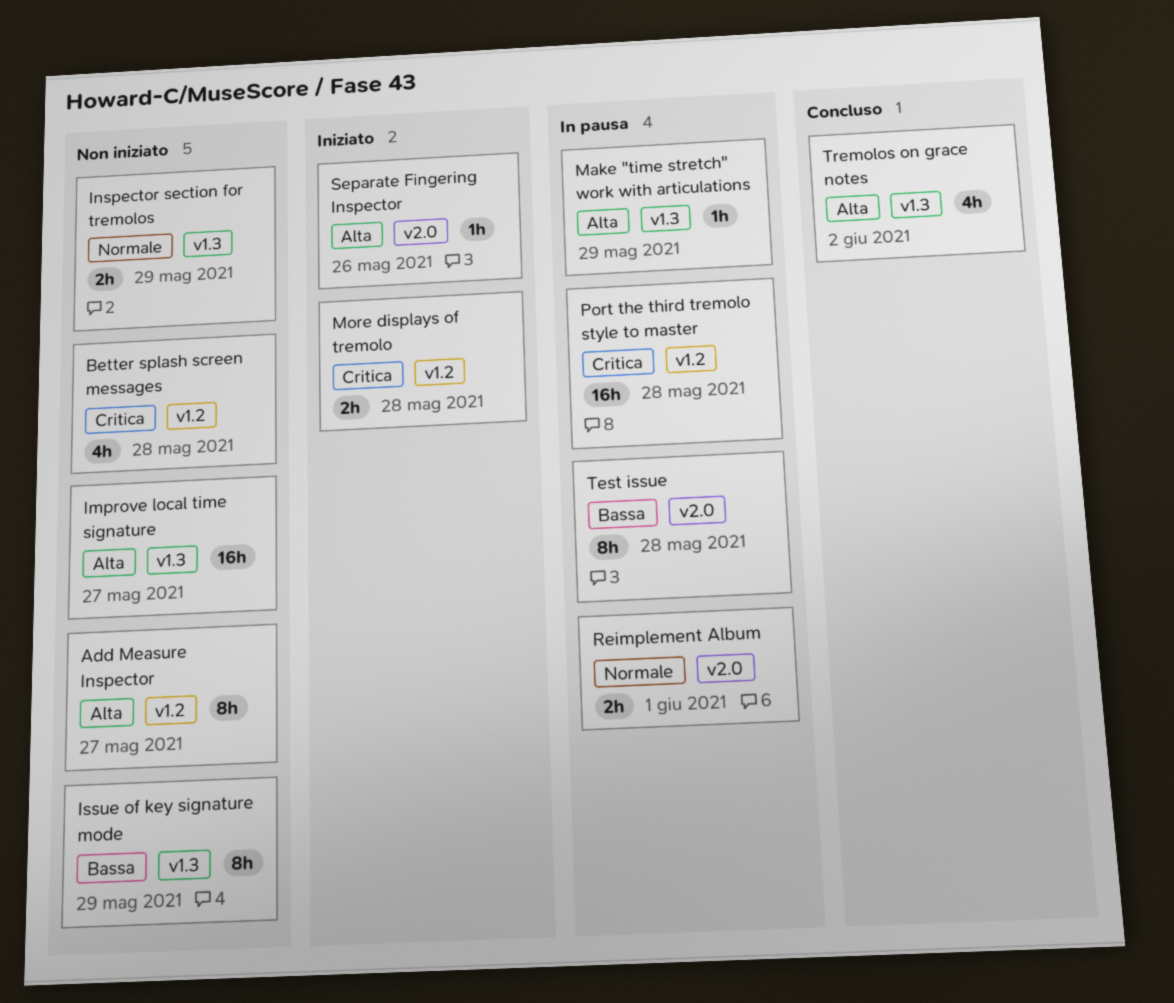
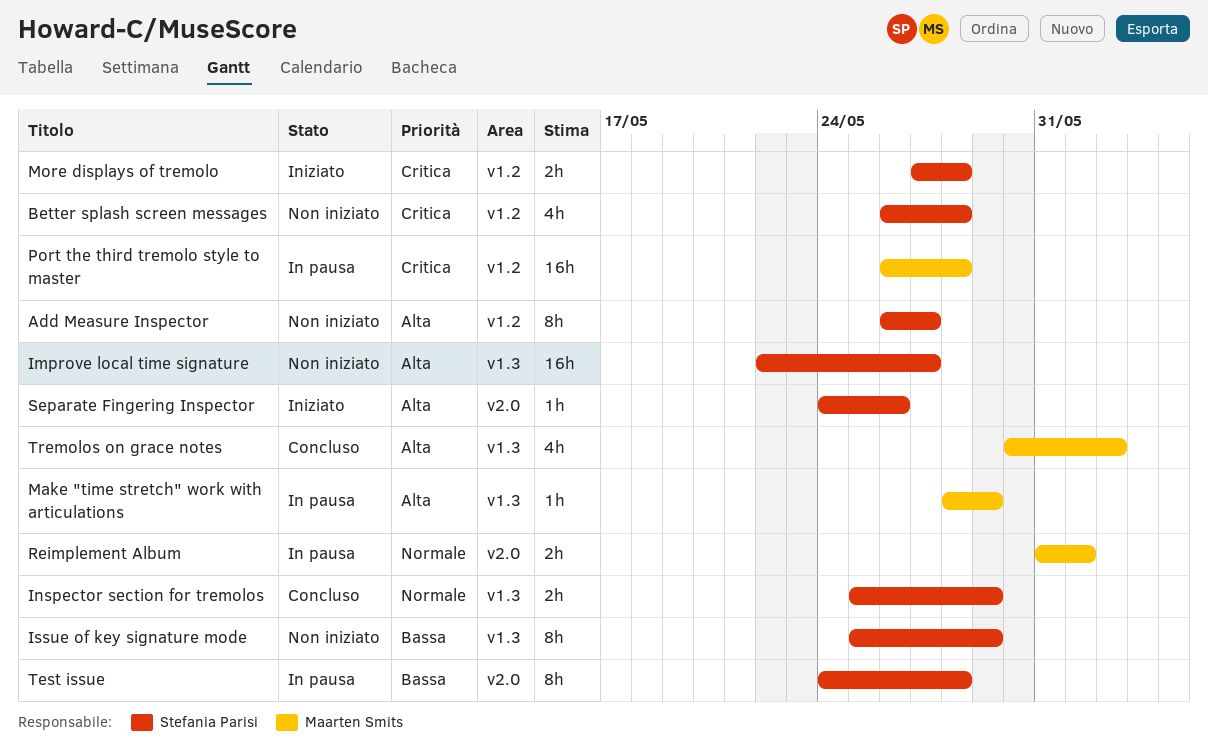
Inspector section for tremolos, status: Non iniziato -> Concluso

